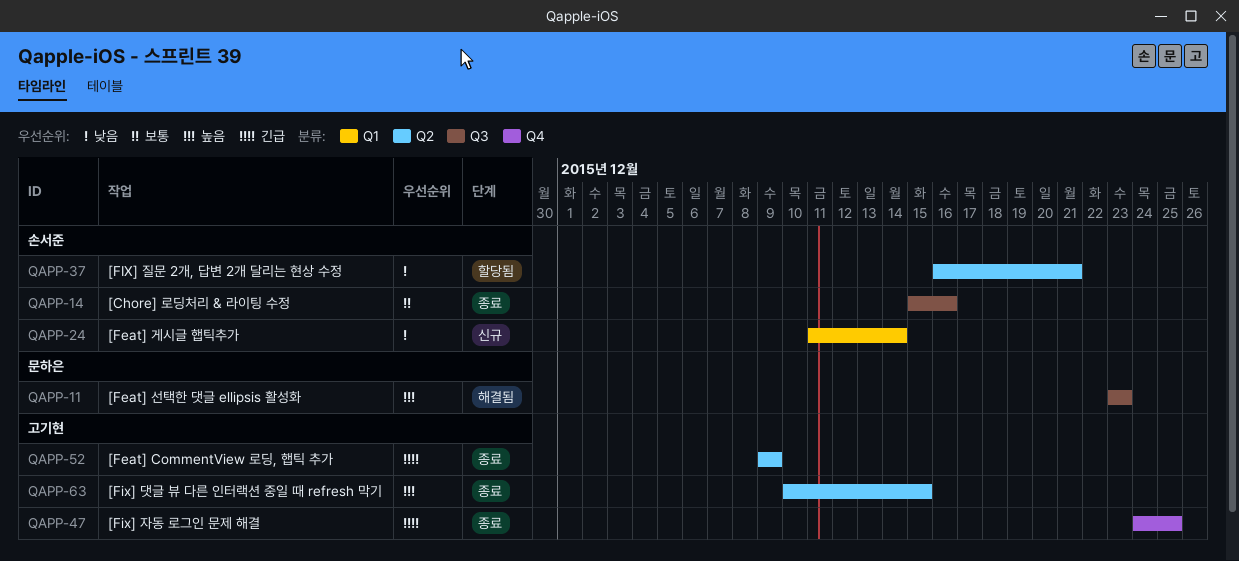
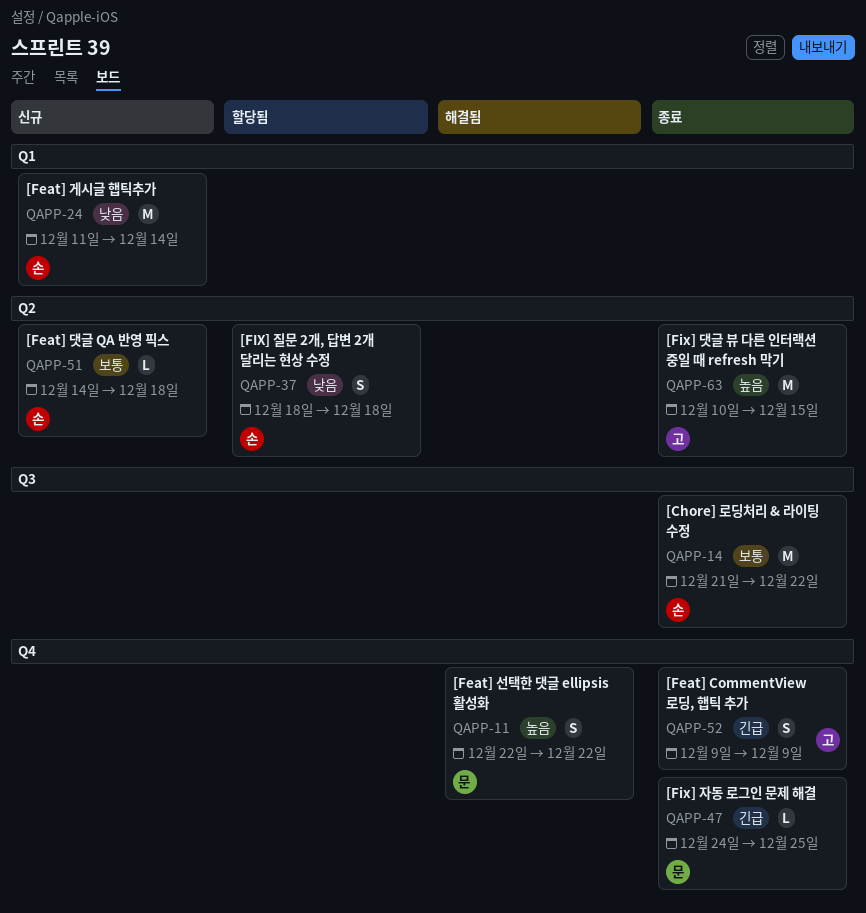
QAPP-11, label: Q3 -> Q4
QAPP-11, start: Dec 23 -> Dec 22
QAPP-11, due: Dec 23 -> Dec 22
QAPP-14, start: Dec 15 -> Dec 21
QAPP-14, due: Dec 16 -> Dec 22
QAPP-37, start: Dec 16 -> Dec 18
QAPP-37, due: Dec 21 -> Dec 18
QAPP-47, owner: 고기현 -> 문하은
QAPP-51: none -> present
QAPP-52, label: Q2 -> Q4

